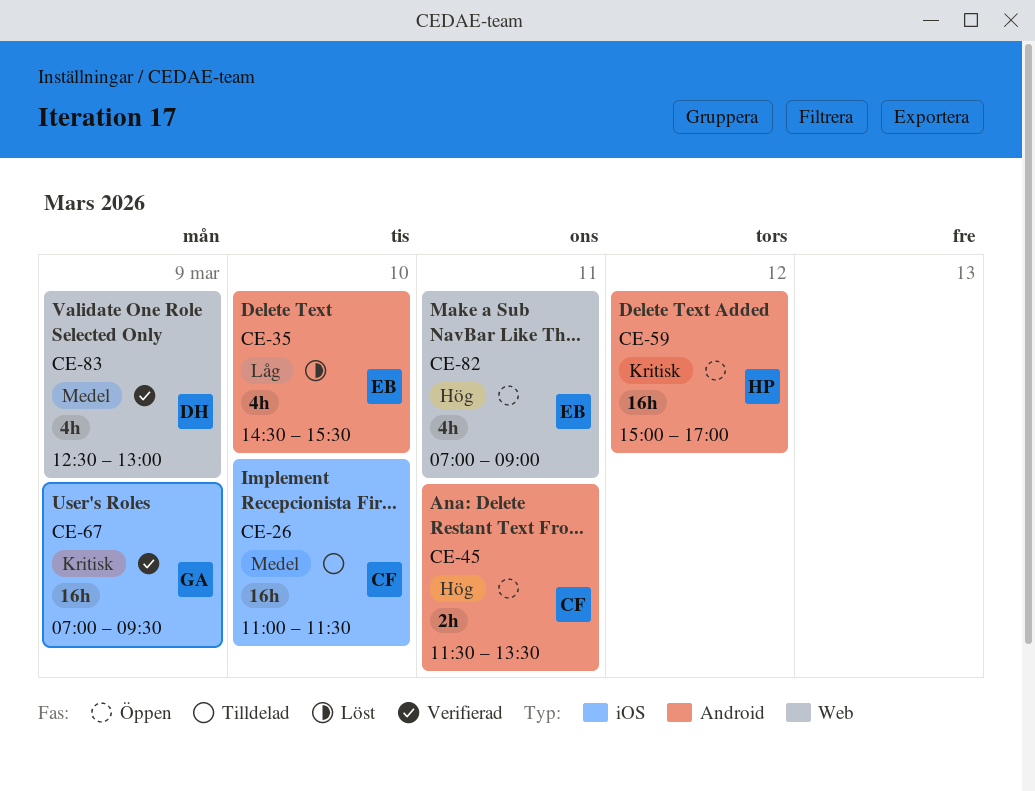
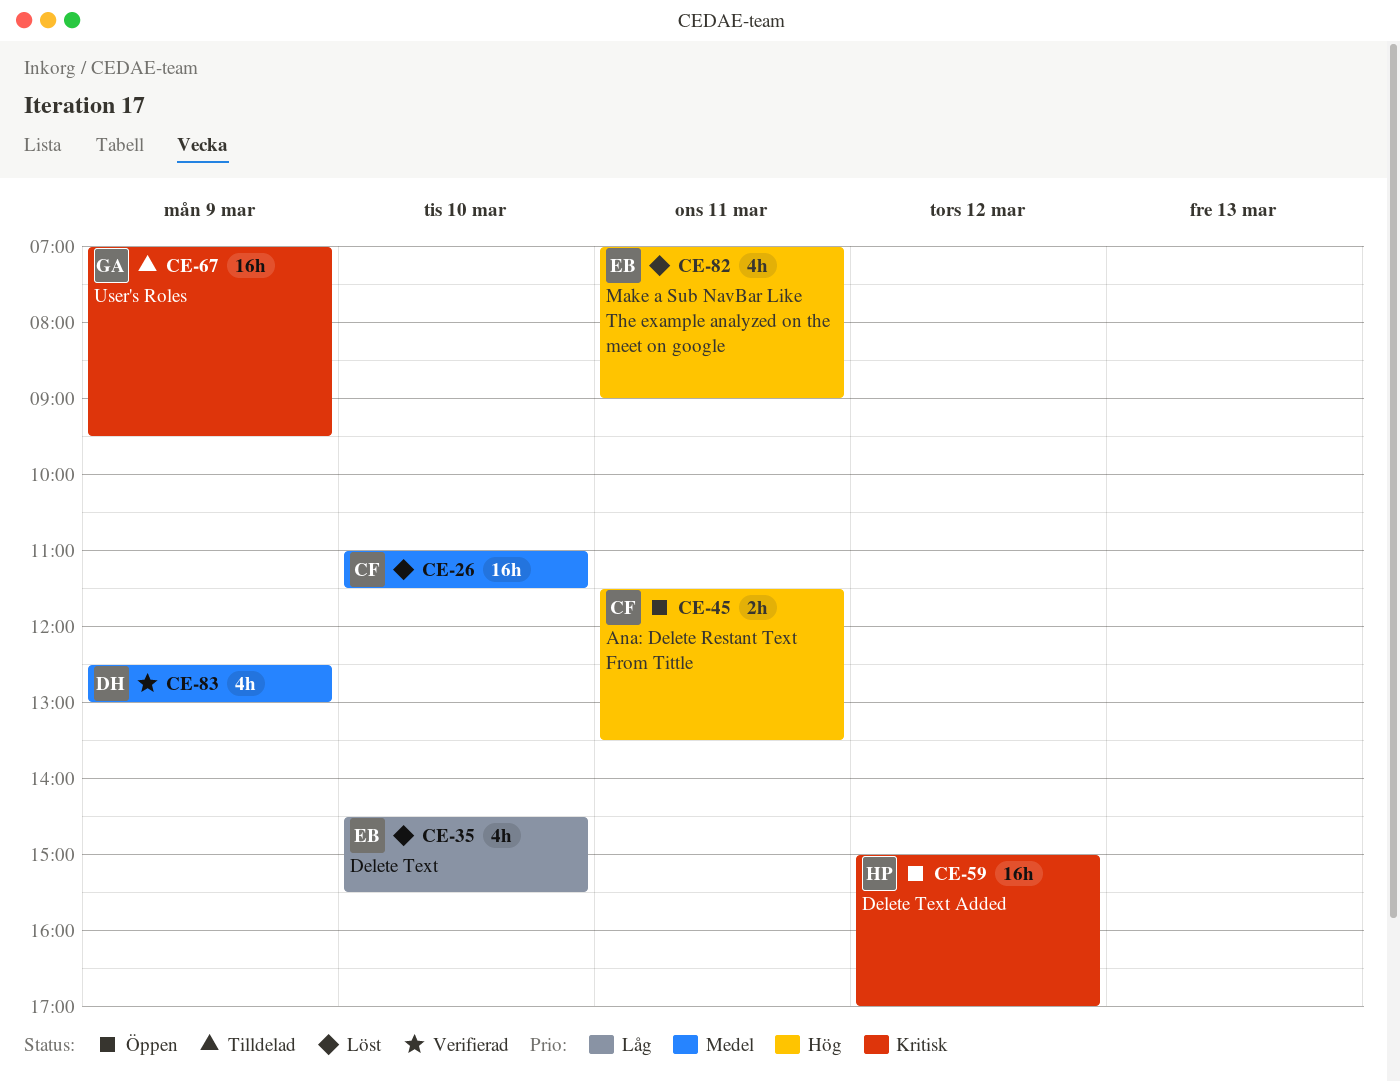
CE-26, status: Tilldelad -> Löst
CE-67, status: Verifierad -> Tilldelad
CE-82, status: Öppen -> Löst

